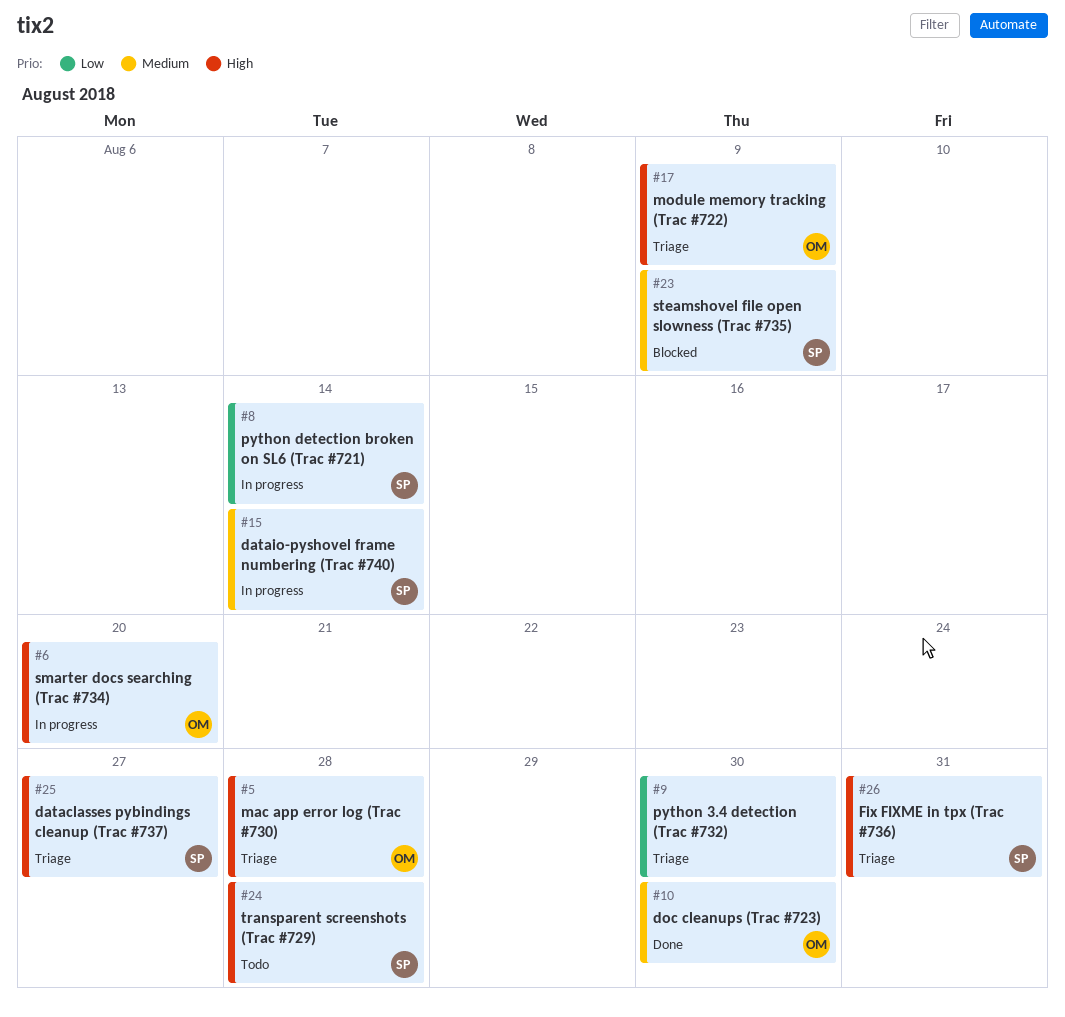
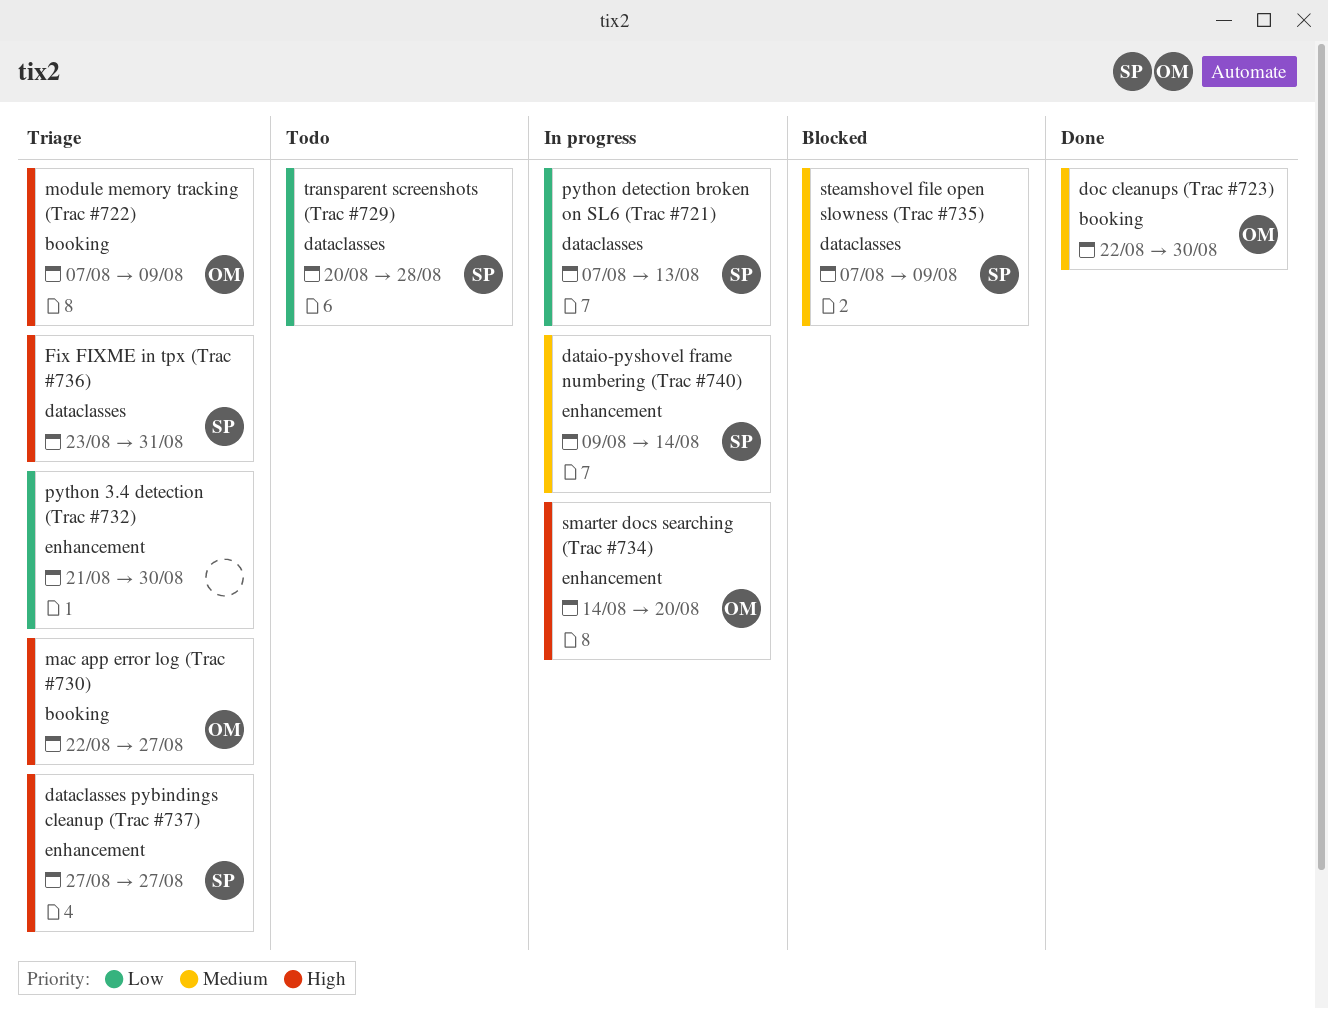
mac app error log (Trac #730), due: Aug 28 -> Aug 27
python detection broken on SL6 (Trac #721), due: Aug 14 -> Aug 13
transparent screenshots (Trac #729), priority: High -> Low

